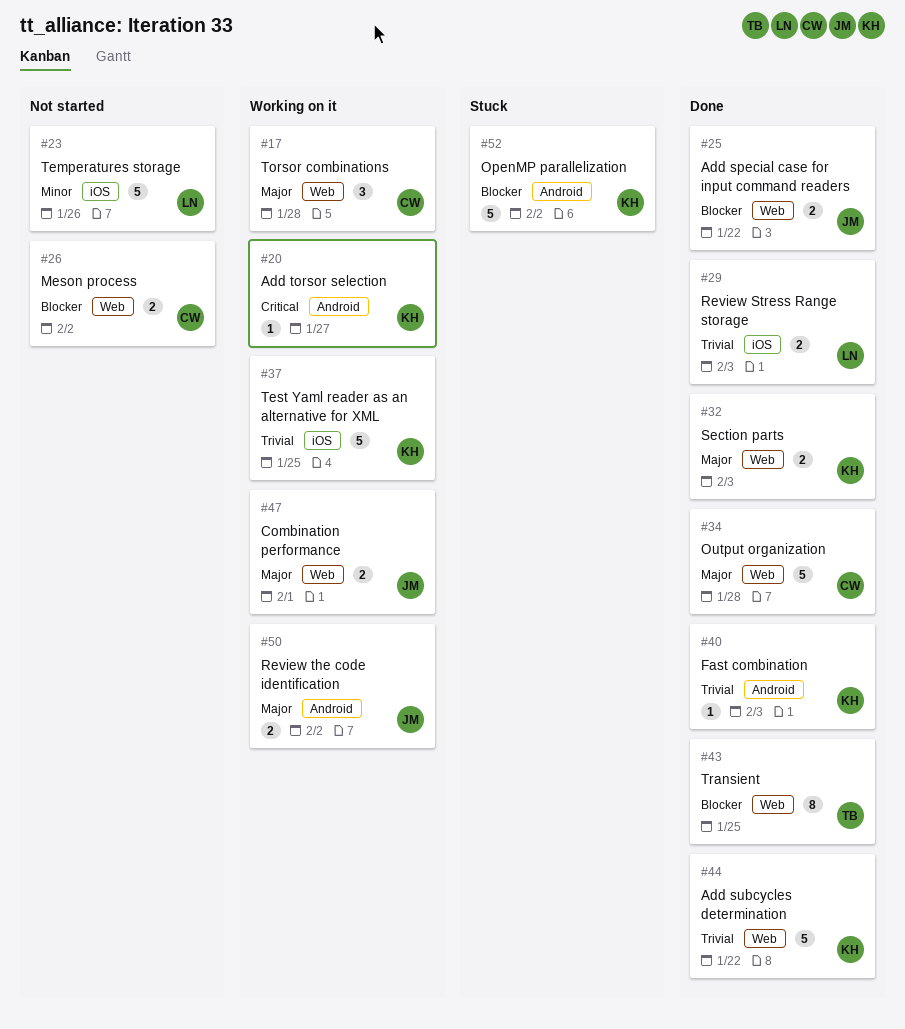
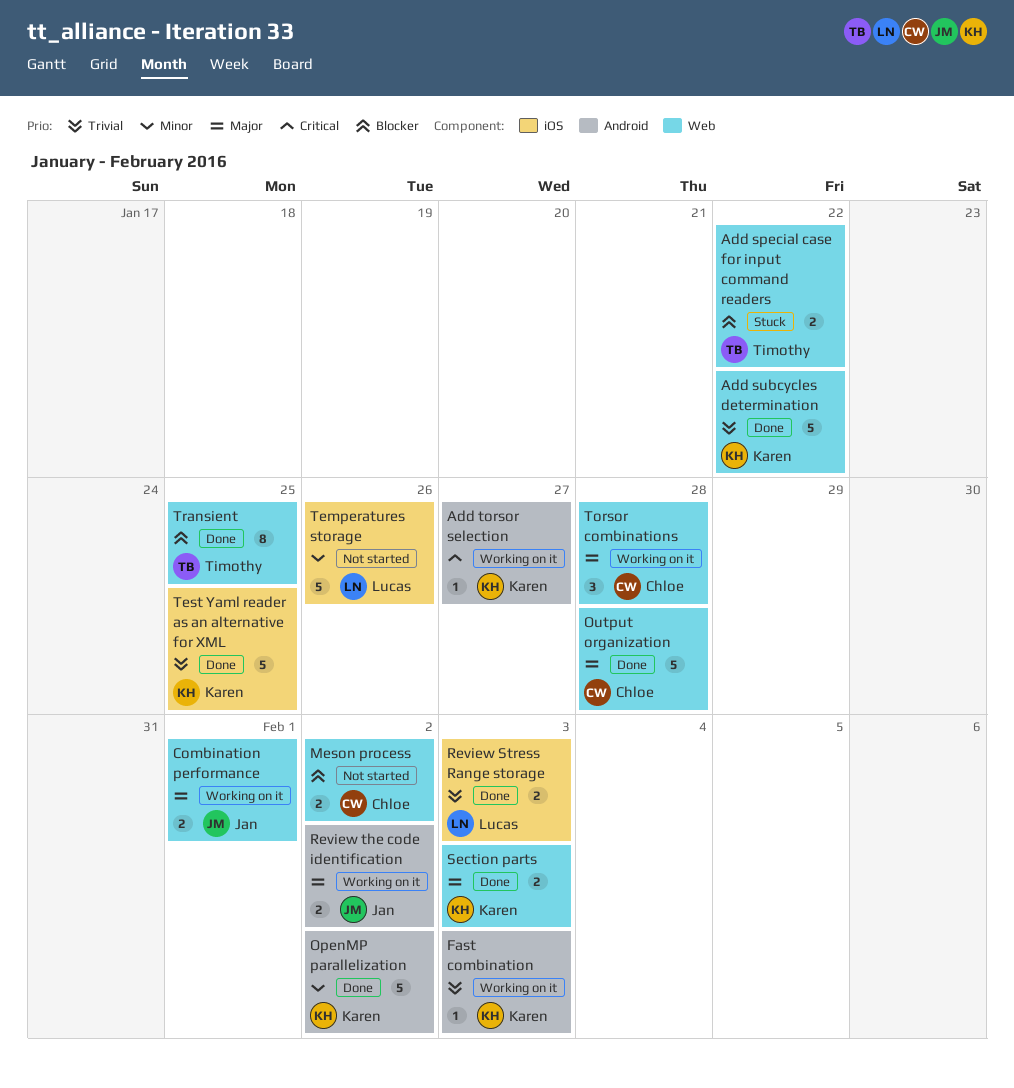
Add special case for input command readers, status: Done -> Stuck
Add special case for input command readers, owner: Jan -> Timothy
Fast combination, status: Done -> Working on it
OpenMP parallelization, status: Stuck -> Done
OpenMP parallelization, priority: Blocker -> Minor
Test Yaml reader as an alternative for XML, status: Working on it -> Done

